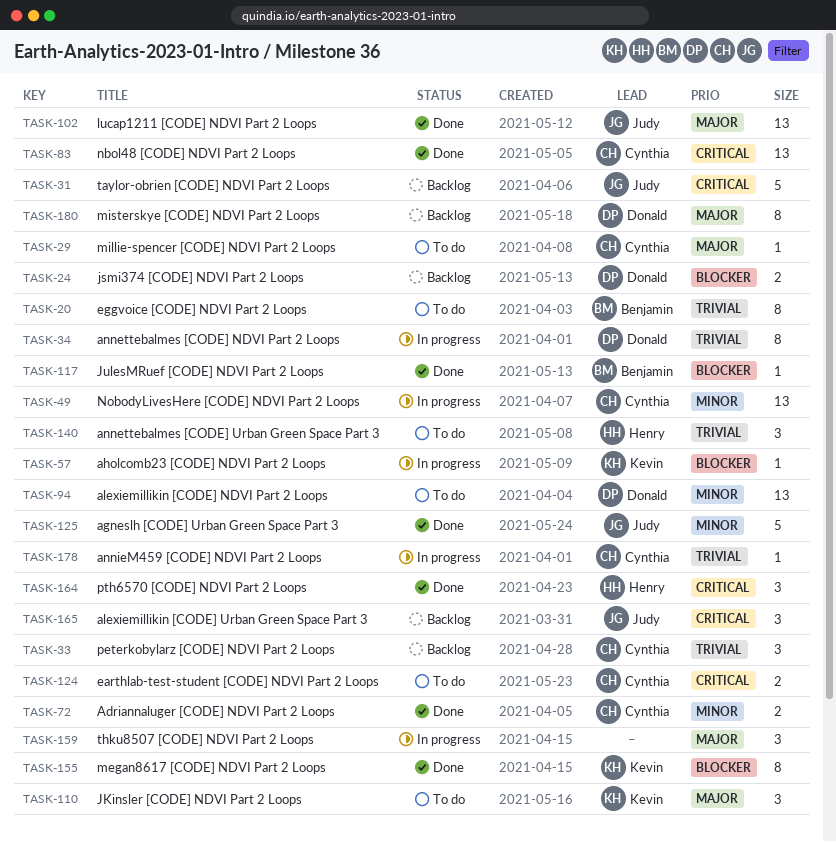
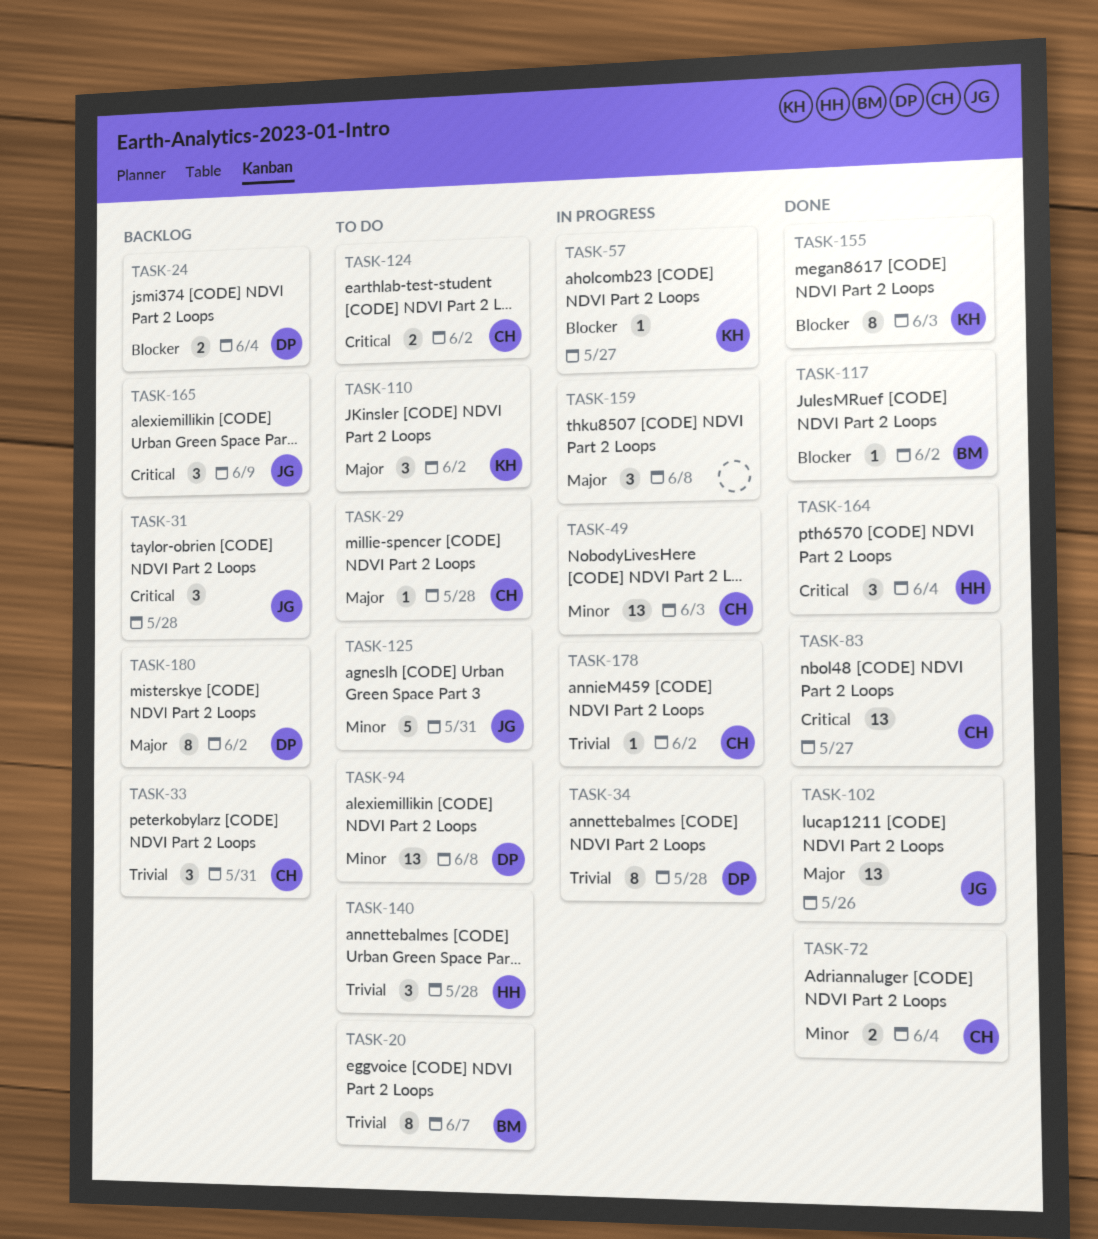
TASK-31, estimate: 5 -> 3
TASK-125, status: Done -> To do

